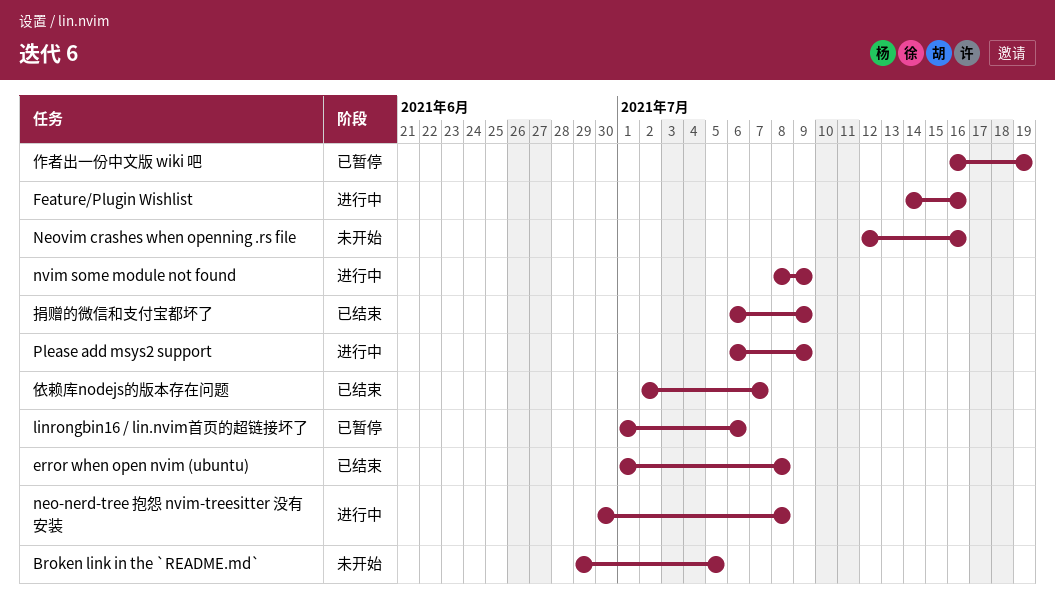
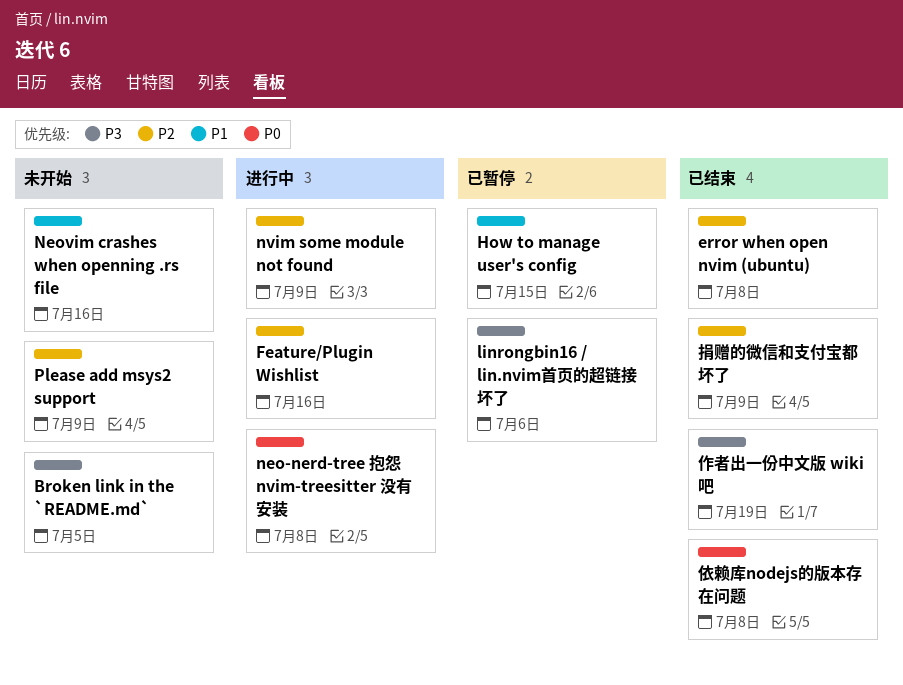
How to manage user's config: none -> present
Please add msys2 support, status: 进行中 -> 未开始
作者出一份中文版 wiki 吧, status: 已暂停 -> 已结束
依赖库nodejs的版本存在问题, due: Jul 7 -> Jul 8

